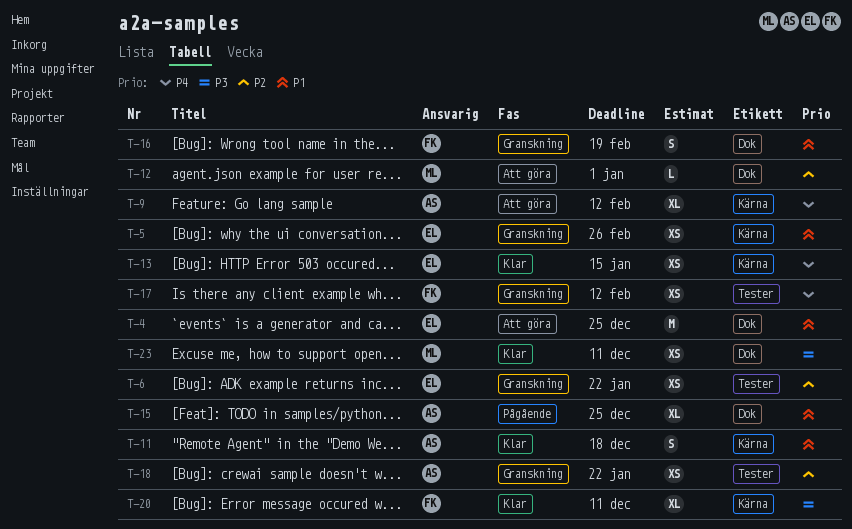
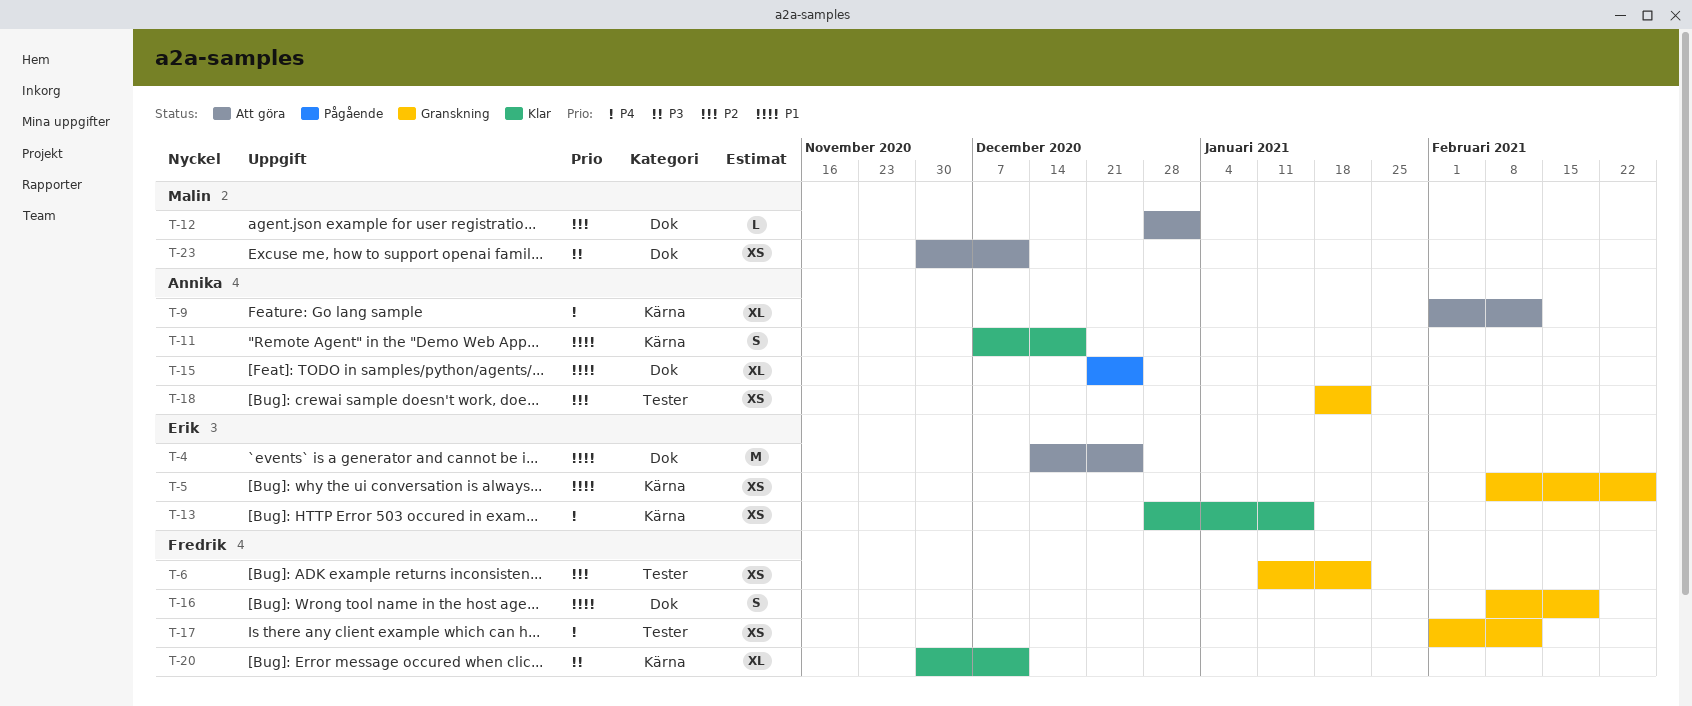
T-6, owner: Erik -> Fredrik
T-23, status: Klar -> Att göra

